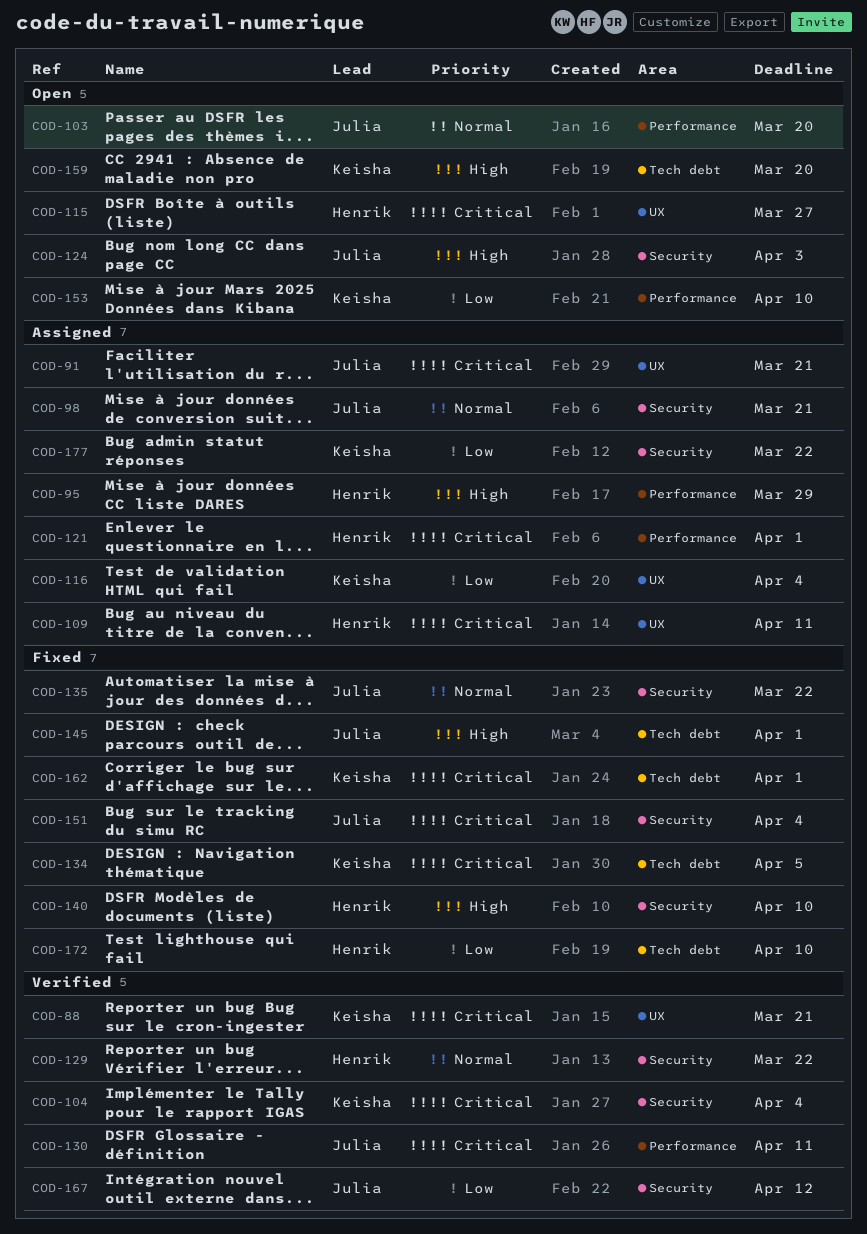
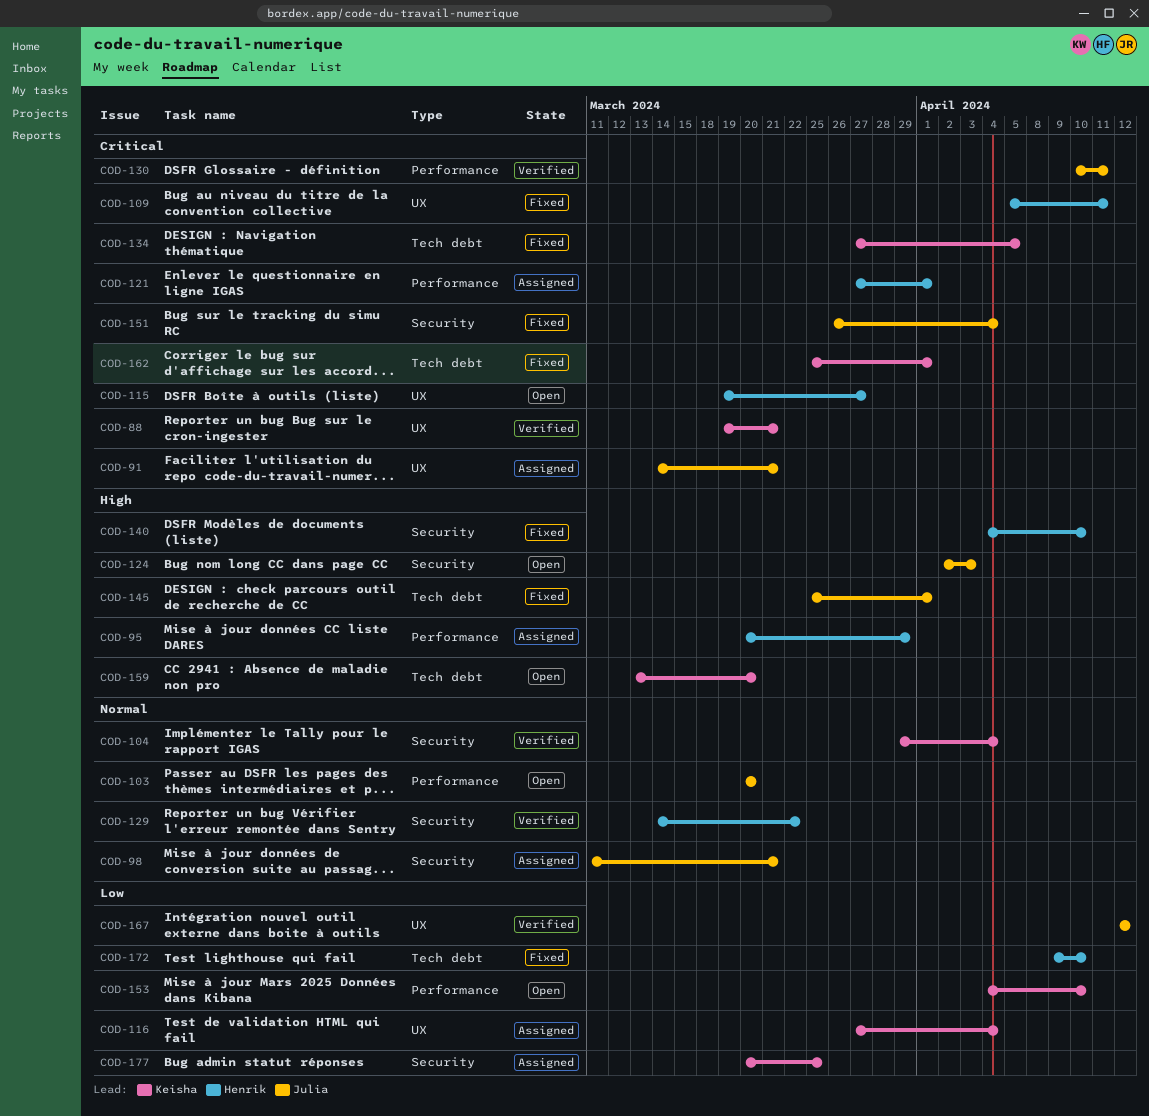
COD-104, priority: Critical -> Normal
COD-109, status: Assigned -> Fixed
COD-135: present -> none
COD-167, label: Security -> UX
COD-177, due: Mar 22 -> Mar 25

